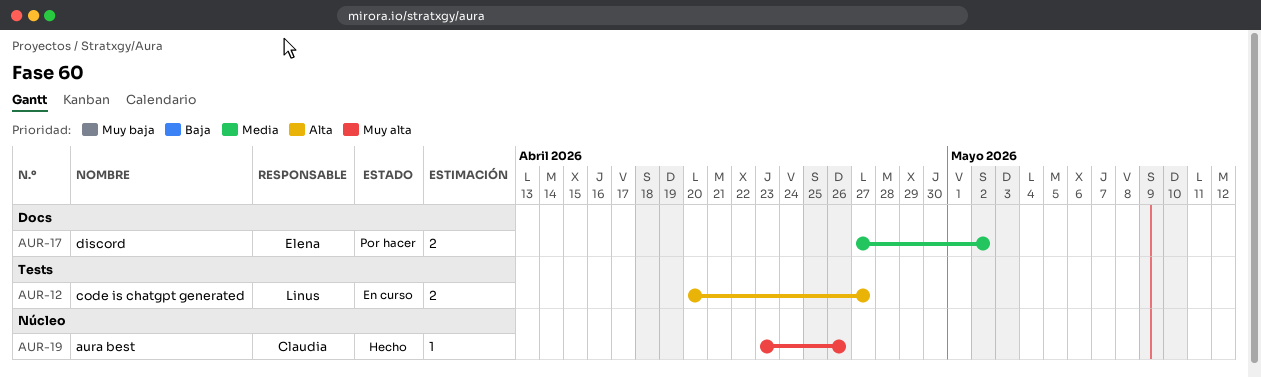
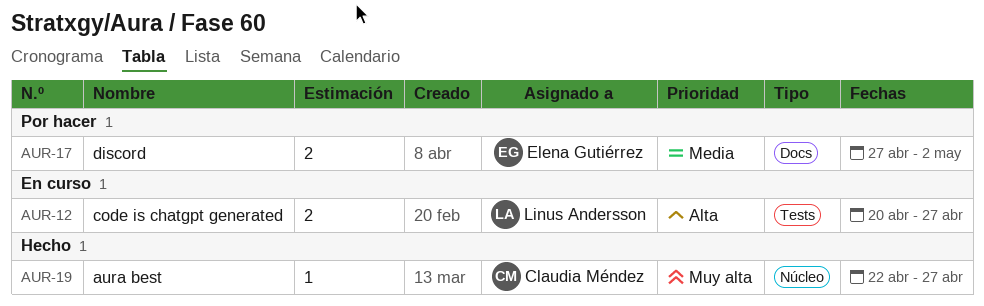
AUR-19, start: Apr 23 -> Apr 22
AUR-19, due: Apr 26 -> Apr 27

